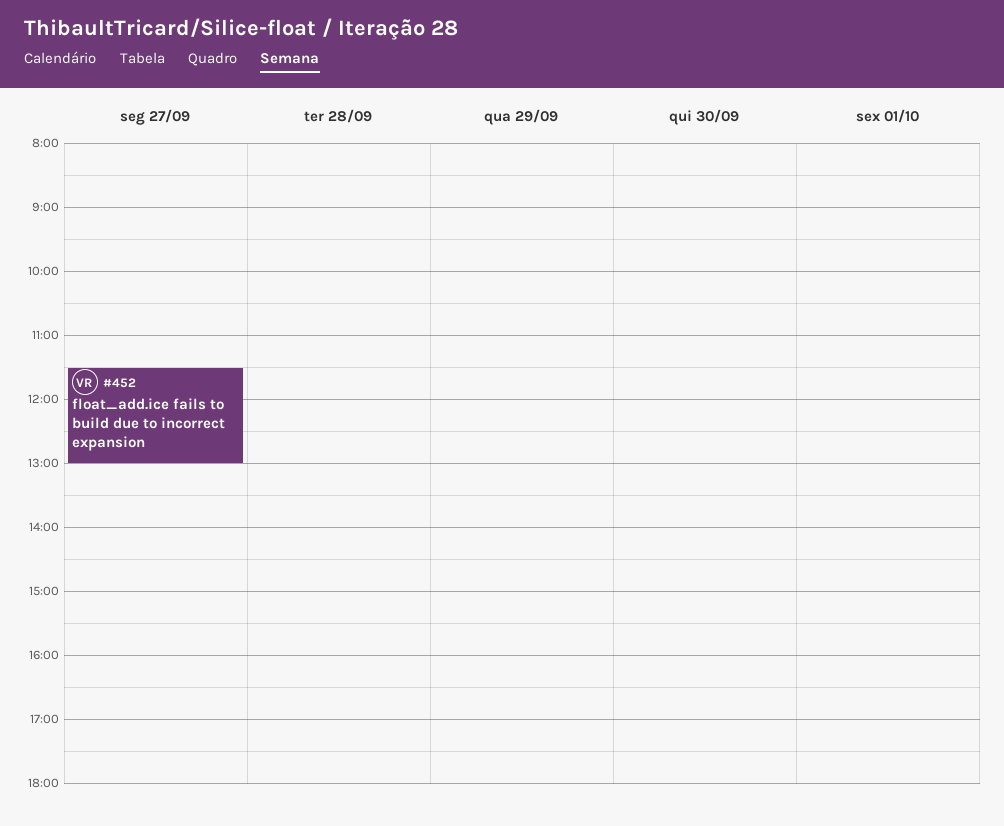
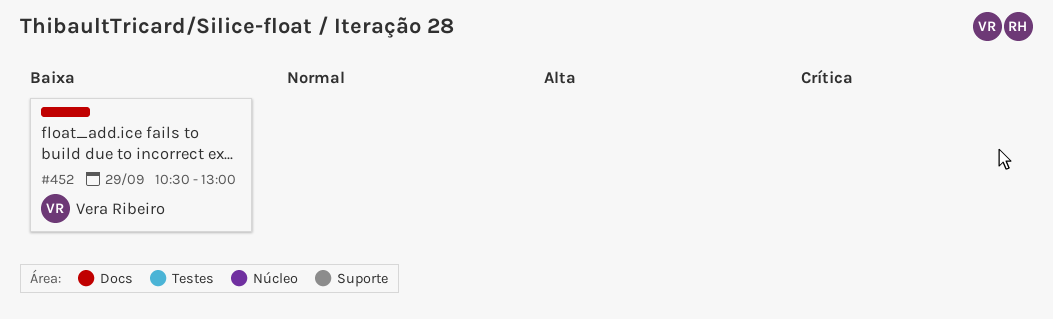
#452, day: Sep 27 -> Sep 29
#452, begins: 11:30 -> 10:30

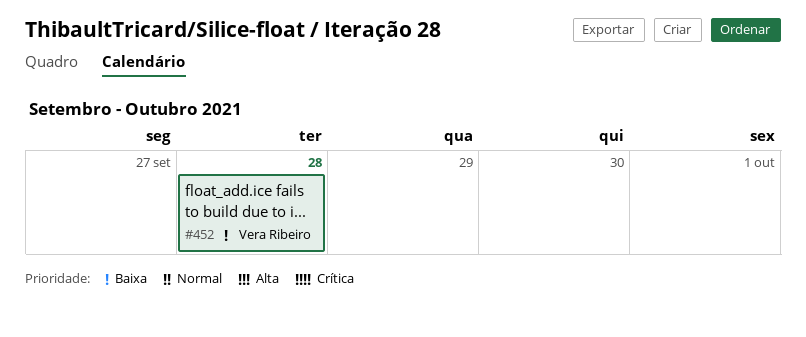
#452, day: Sep 29 -> Sep 28

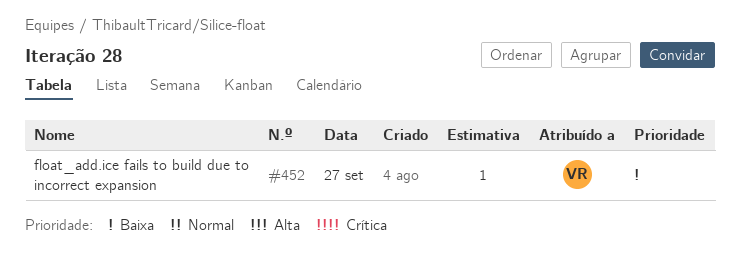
#452, day: Sep 28 -> Sep 27

